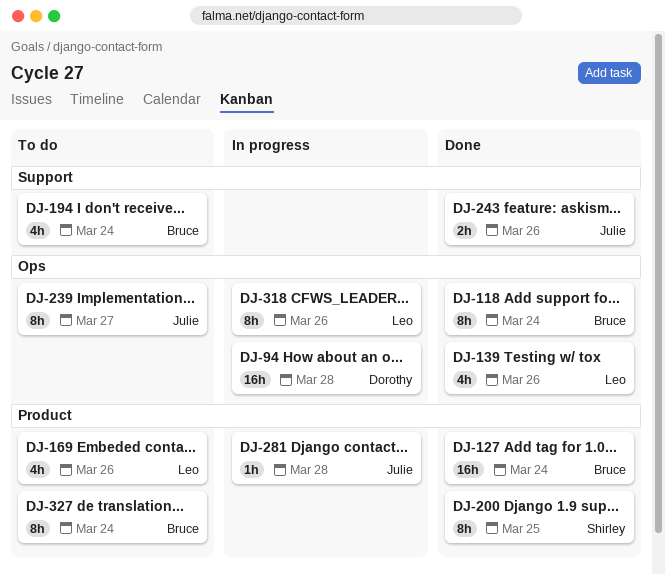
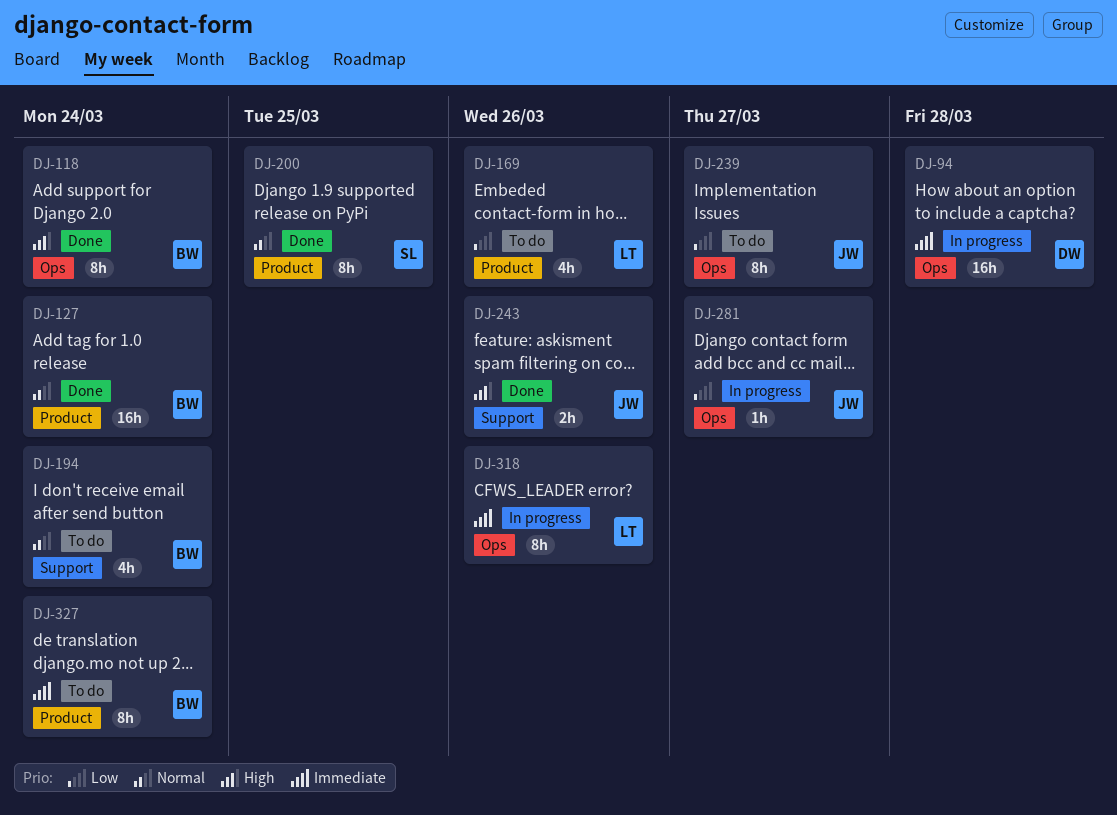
DJ-139: present -> none
DJ-281, label: Product -> Ops
DJ-281, due: Mar 28 -> Mar 27

